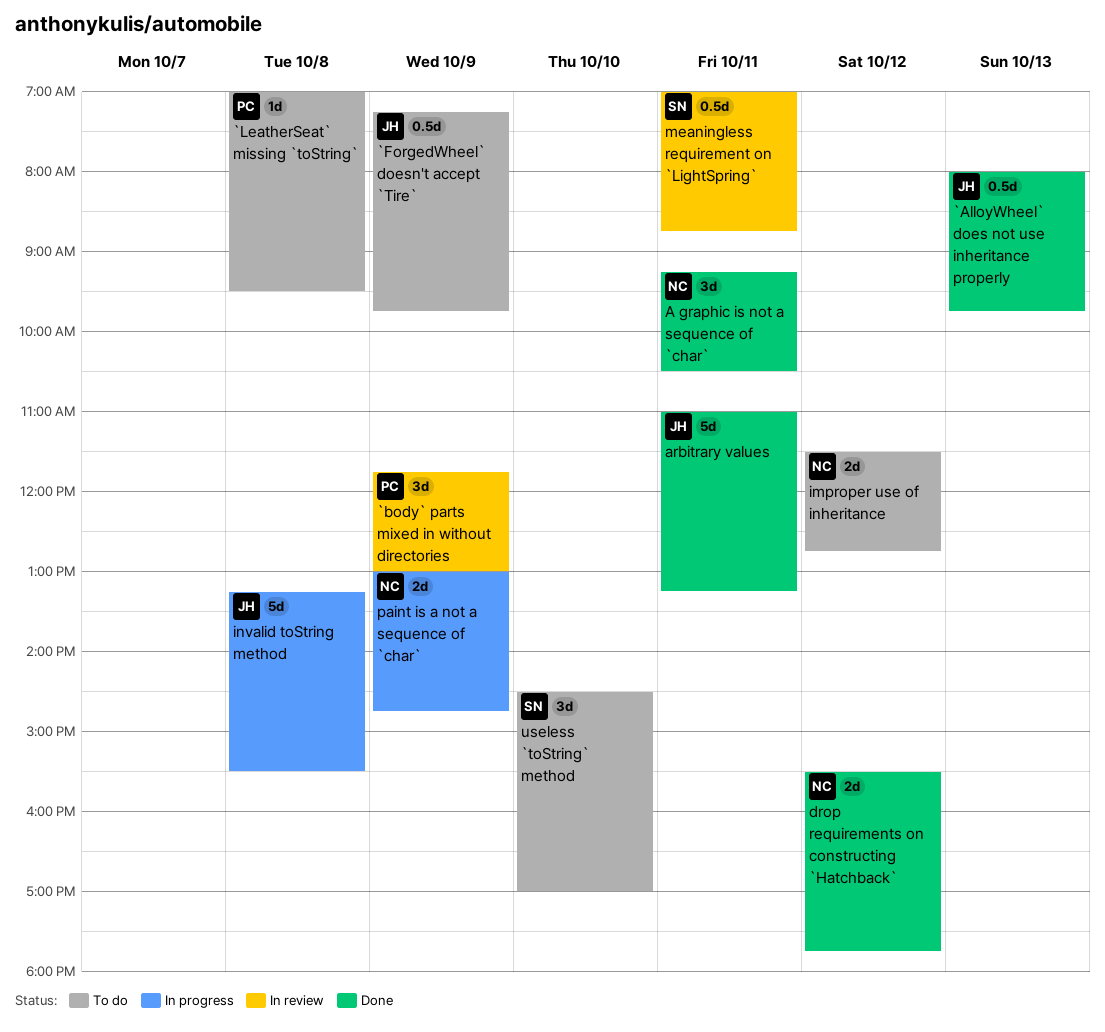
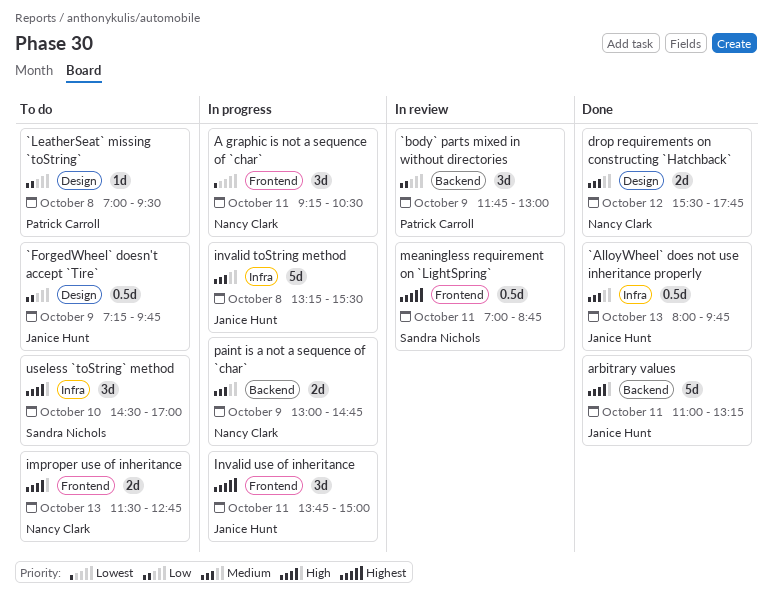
A graphic is not a sequence of `char`, status: Done -> In progress
improper use of inheritance, day: Oct 12 -> Oct 13
Invalid use of inheritance: none -> present

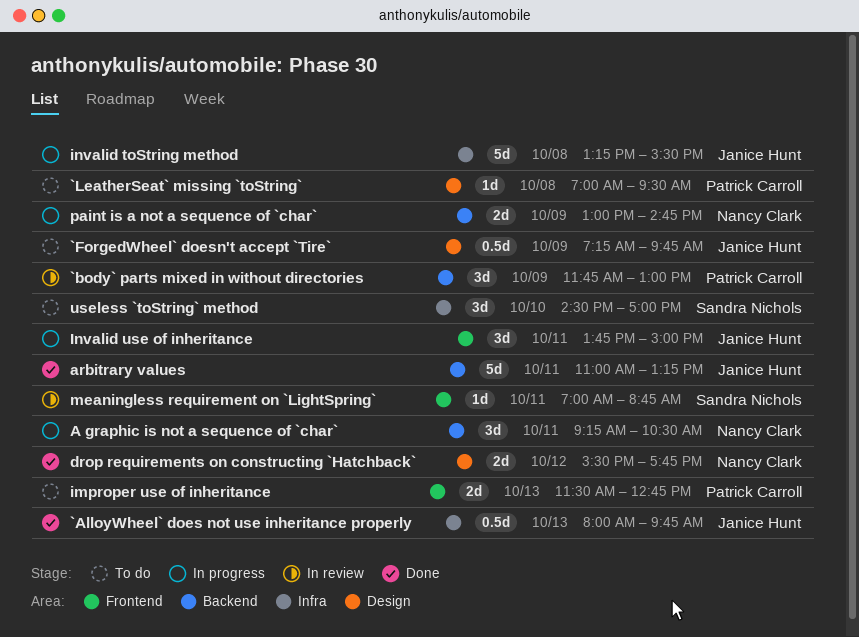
A graphic is not a sequence of `char`, label: Frontend -> Backend
improper use of inheritance, owner: Nancy Clark -> Patrick Carroll
meaningless requirement on `LightSpring`, estimate: 0.5d -> 1d

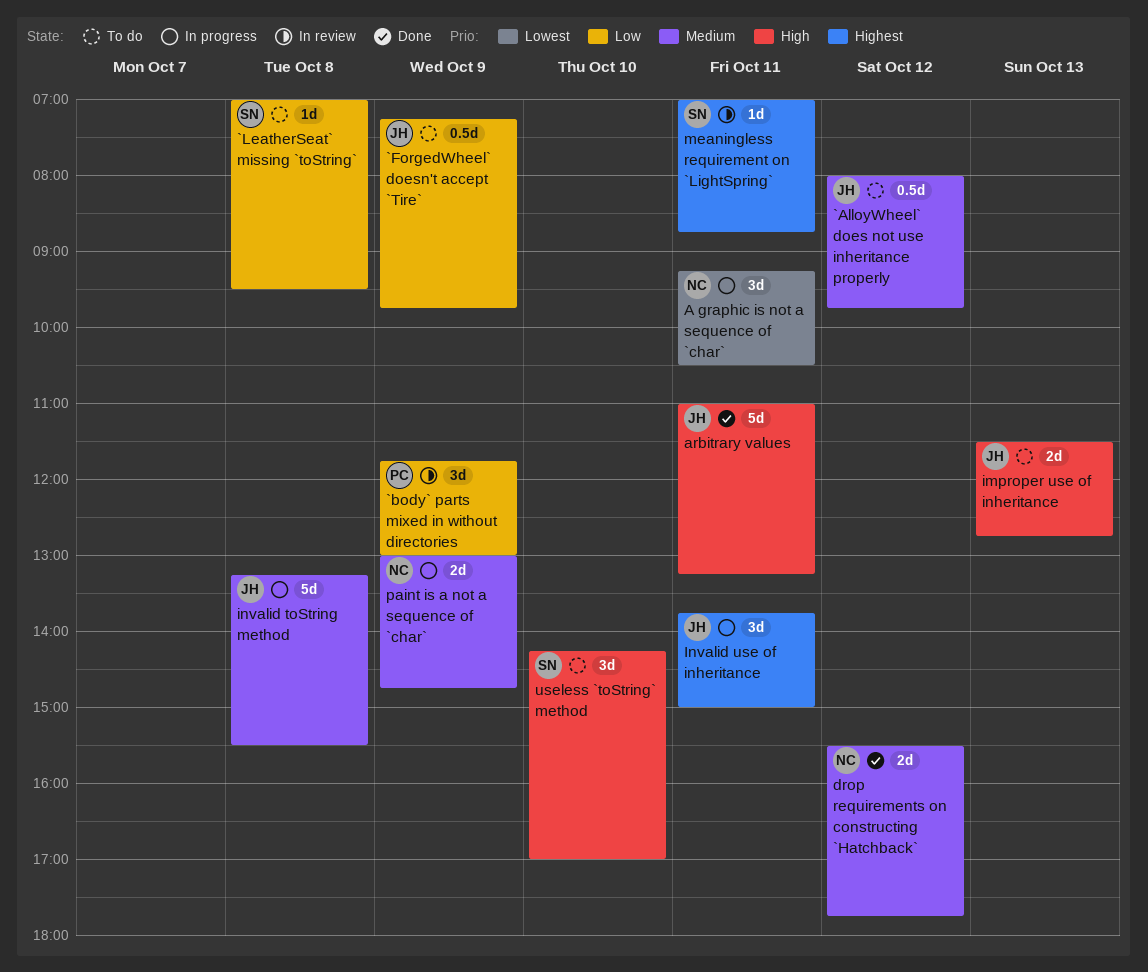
`AlloyWheel` does not use inheritance properly, status: Done -> To do
`AlloyWheel` does not use inheritance properly, day: Oct 13 -> Oct 12
`LeatherSeat` missing `toString`, owner: Patrick Carroll -> Sandra Nichols
improper use of inheritance, owner: Patrick Carroll -> Janice Hunt
useless `toString` method, begins: 14:30 -> 14:15

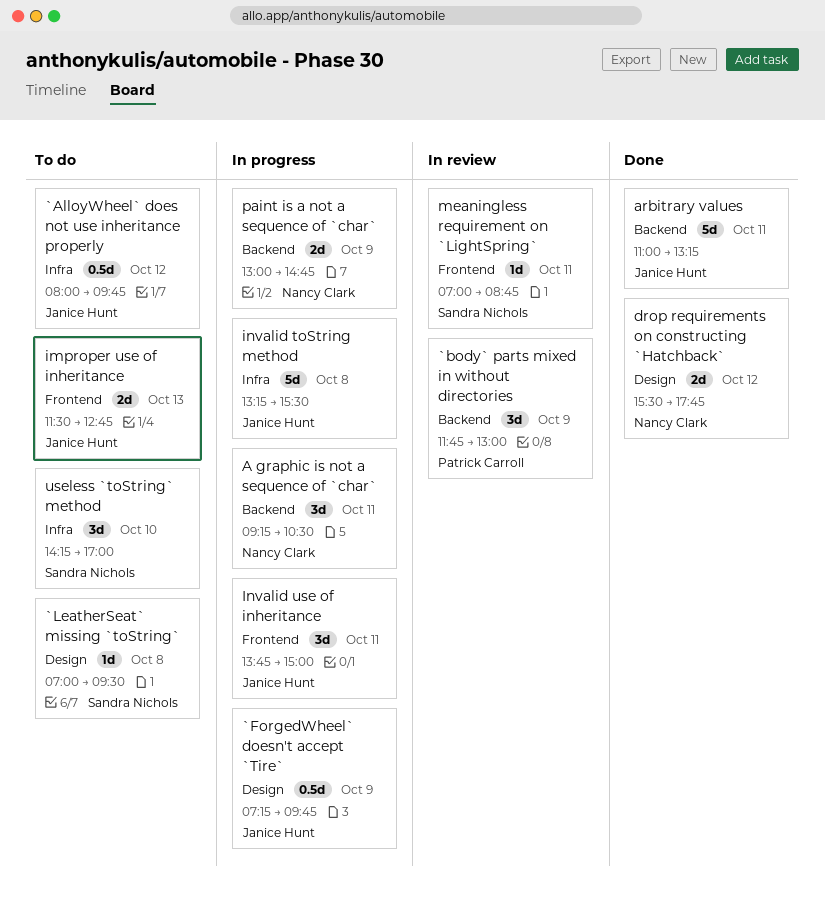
`ForgedWheel` doesn't accept `Tire`, status: To do -> In progress

